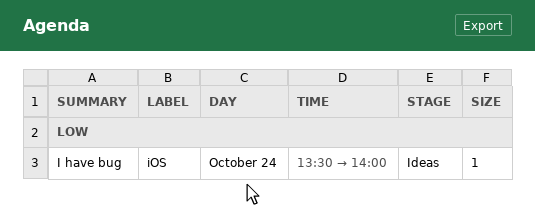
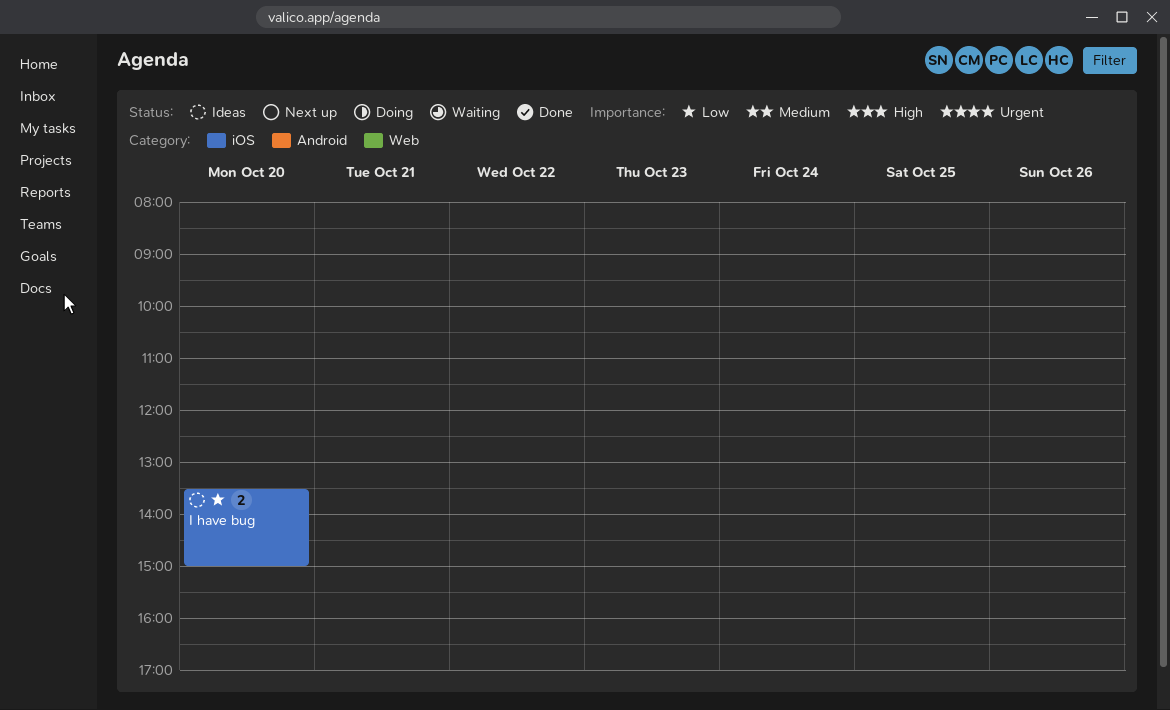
I have bug, estimate: 1 -> 2
I have bug, day: Oct 24 -> Oct 20
I have bug, ends: 14:00 -> 15:00

